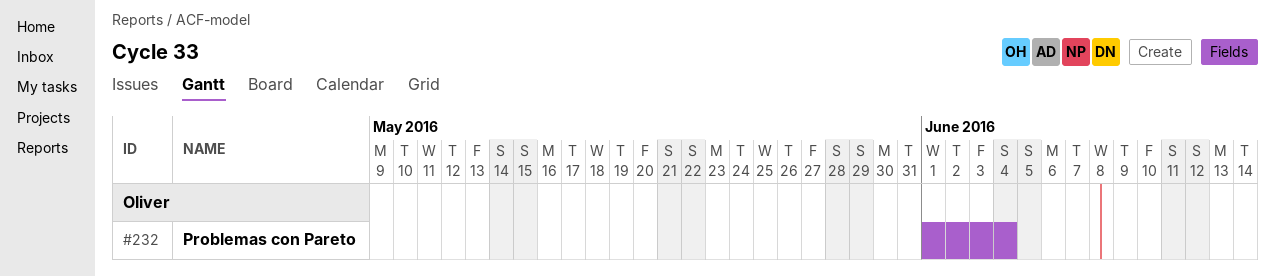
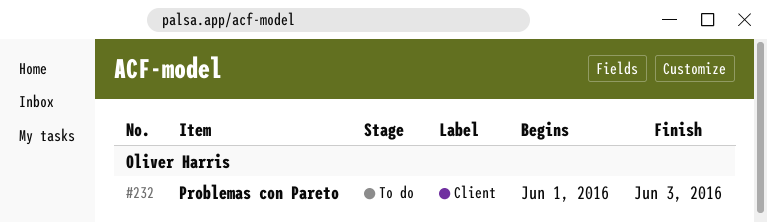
#232, due: Jun 4 -> Jun 3

